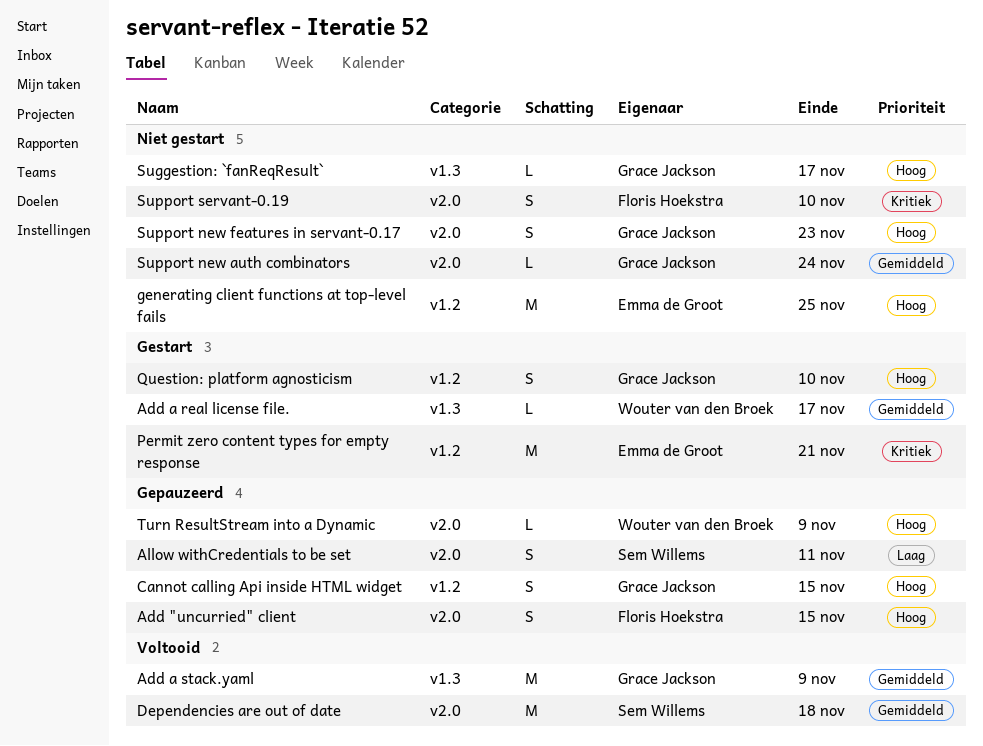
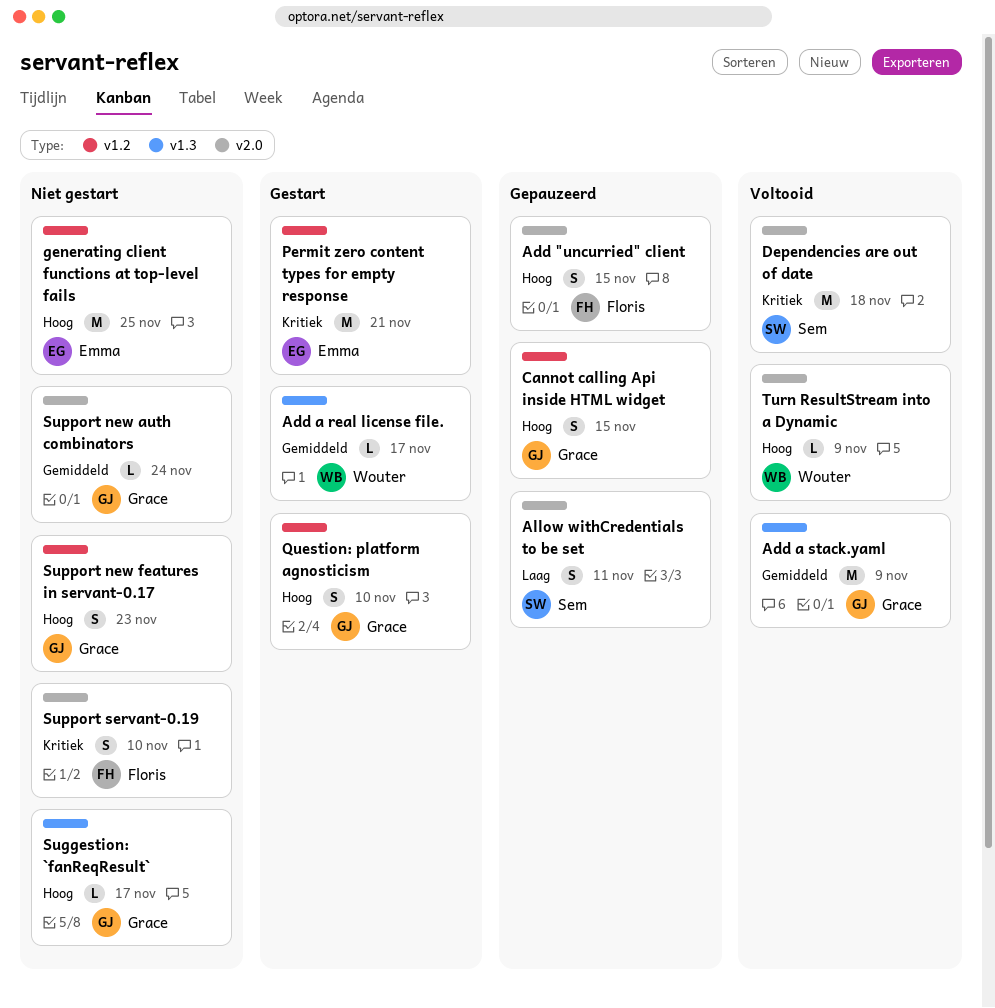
Dependencies are out of date, priority: Gemiddeld -> Kritiek
Support new features in servant-0.17, label: v2.0 -> v1.2
Turn ResultStream into a Dynamic, status: Gepauzeerd -> Voltooid

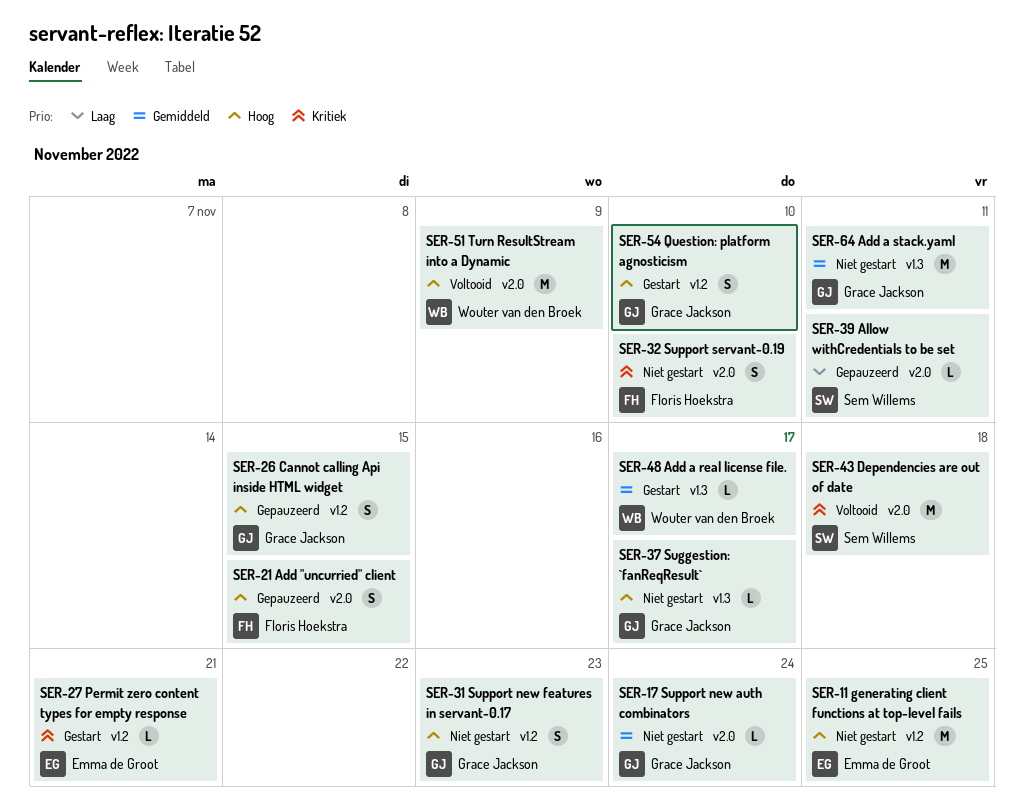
Add a stack.yaml, status: Voltooid -> Niet gestart
Add a stack.yaml, due: Nov 9 -> Nov 11
Allow withCredentials to be set, estimate: S -> L
Permit zero content types for empty response, estimate: M -> L
Turn ResultStream into a Dynamic, estimate: L -> M

